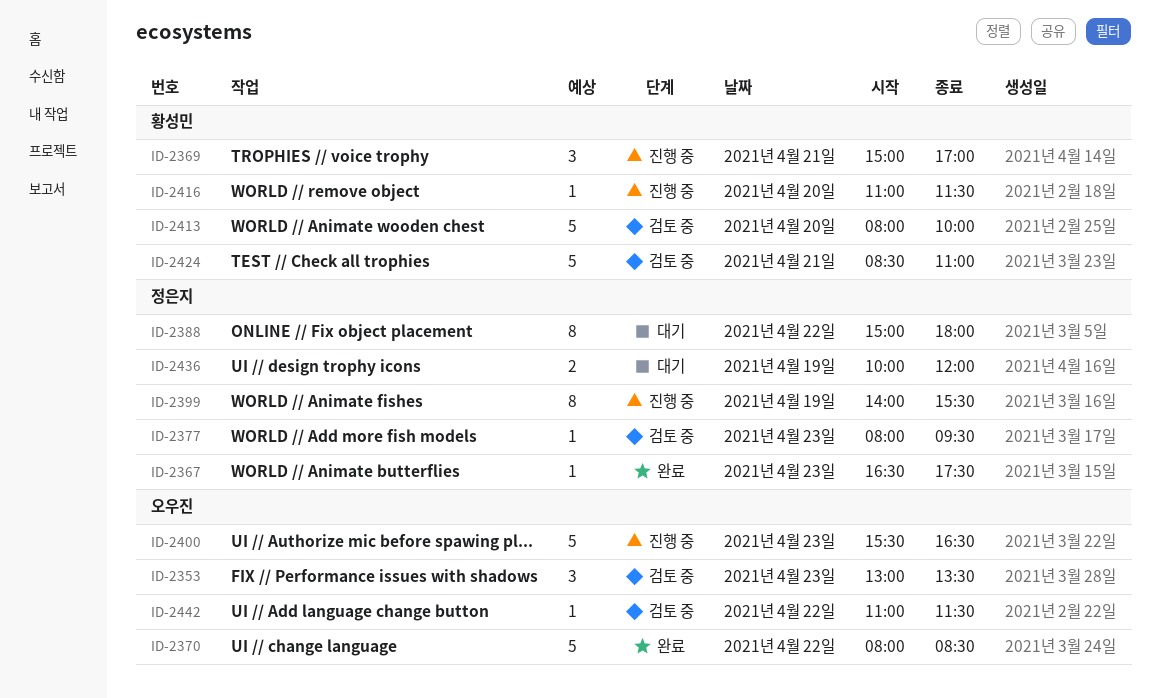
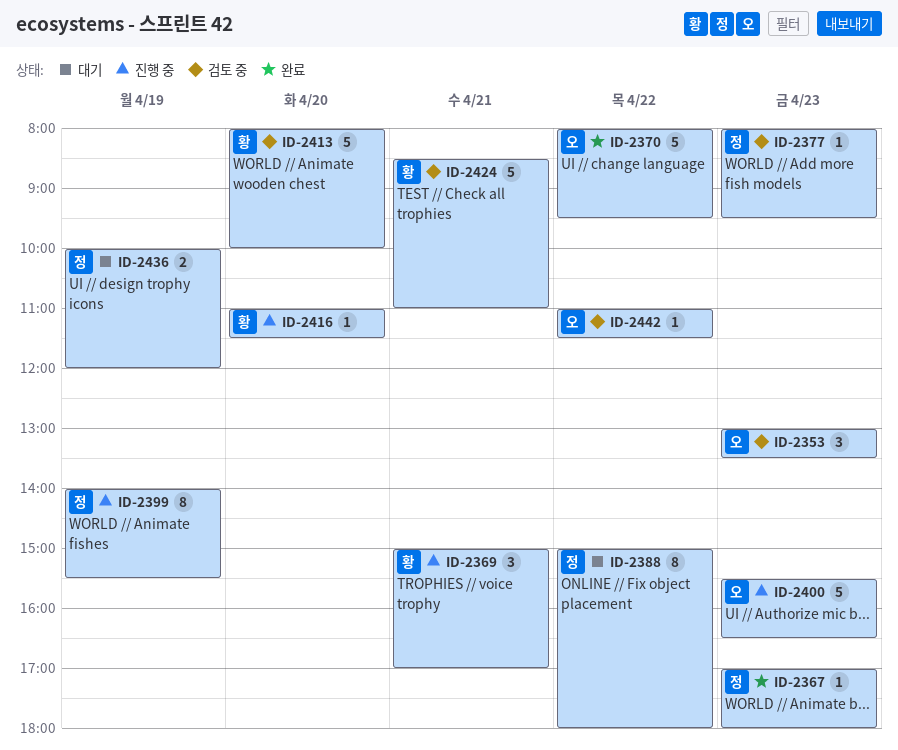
ID-2367, begins: 16:30 -> 17:00
ID-2367, ends: 17:30 -> 18:00
ID-2370, ends: 08:30 -> 09:30

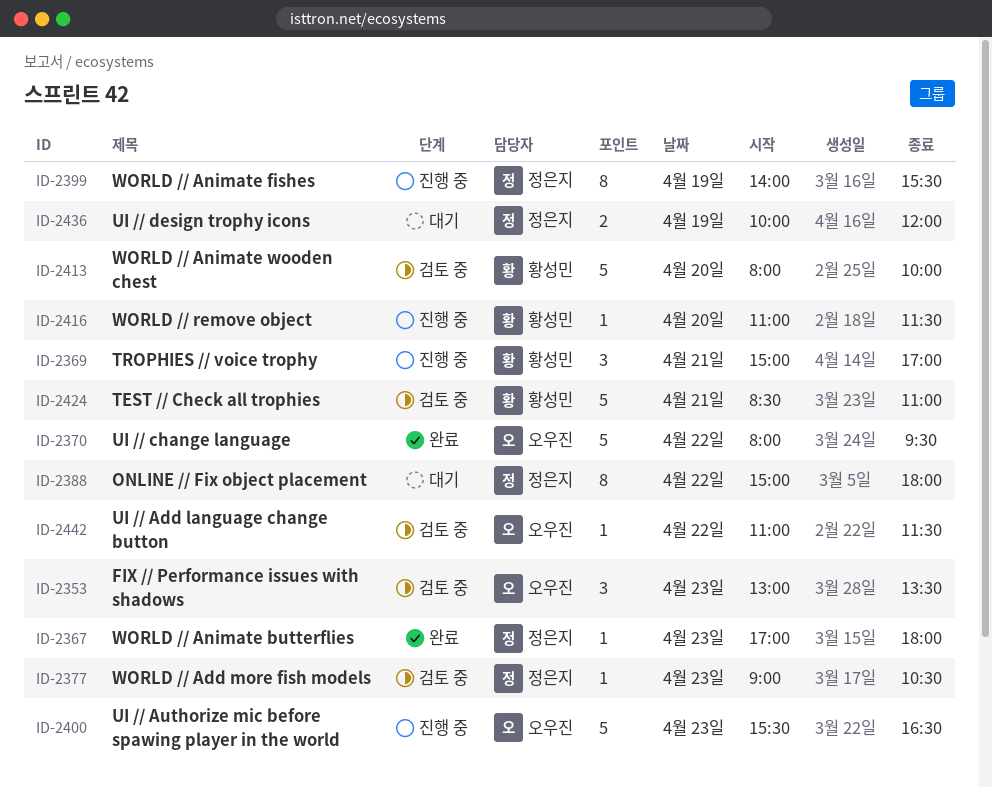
ID-2377, begins: 08:00 -> 09:00
ID-2377, ends: 09:30 -> 10:30

